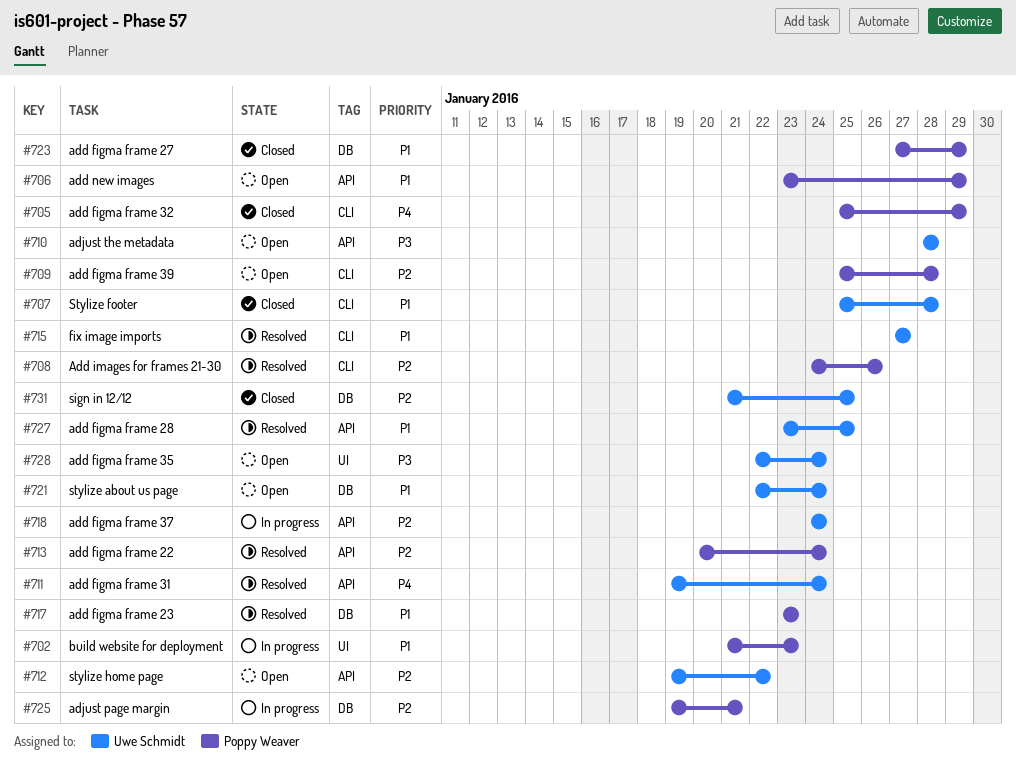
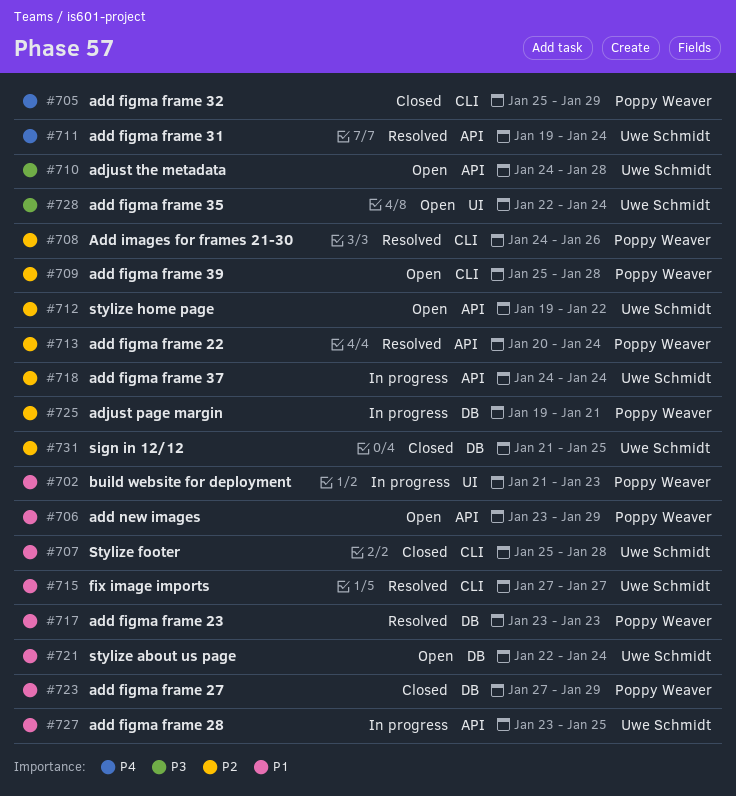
#710, start: Jan 28 -> Jan 24
#727, status: Resolved -> In progress

